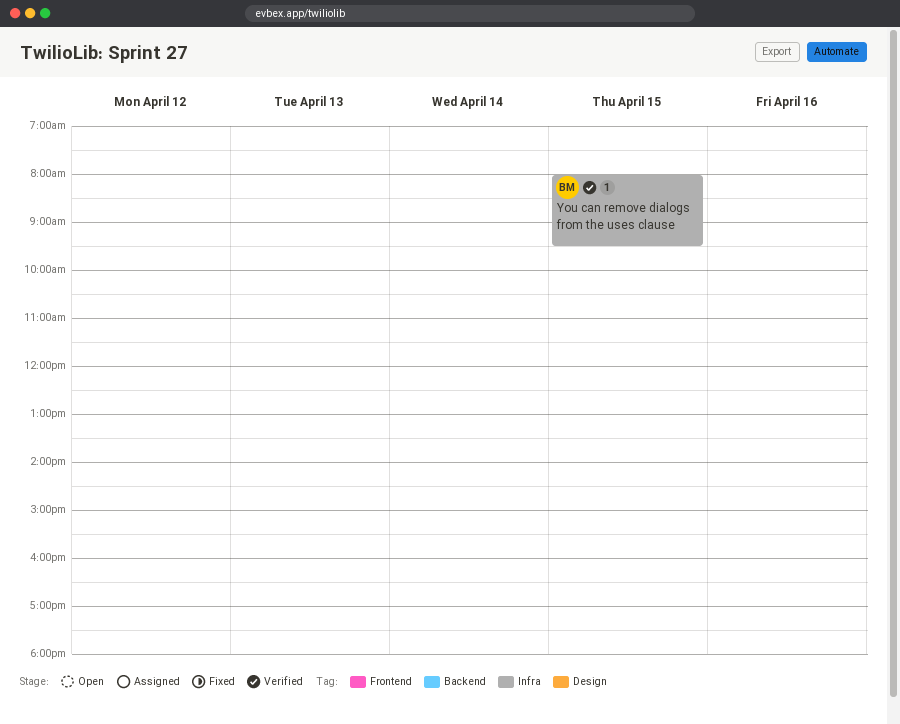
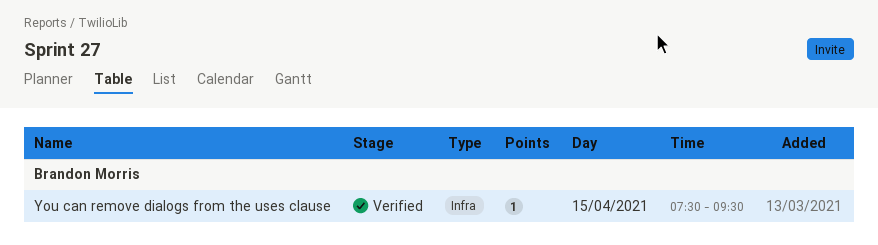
You can remove dialogs from the uses clause, begins: 08:00 -> 07:30

